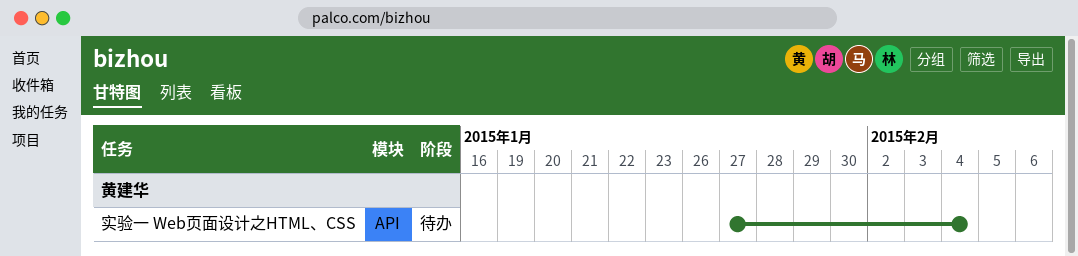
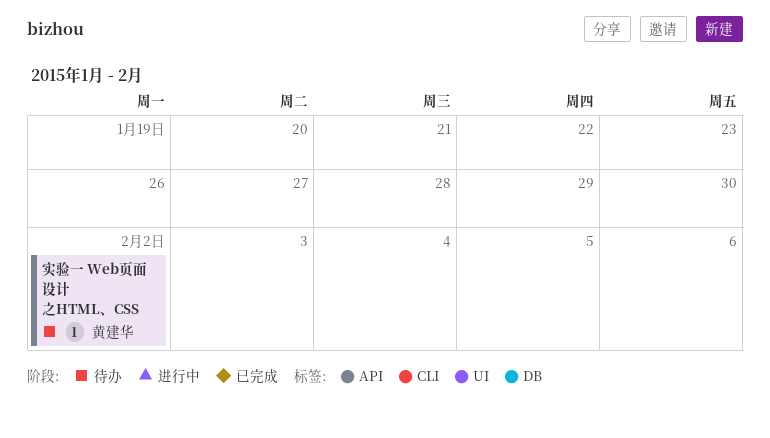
实验一 Web页面设计之HTML、CSS, due: Feb 4 -> Feb 2

